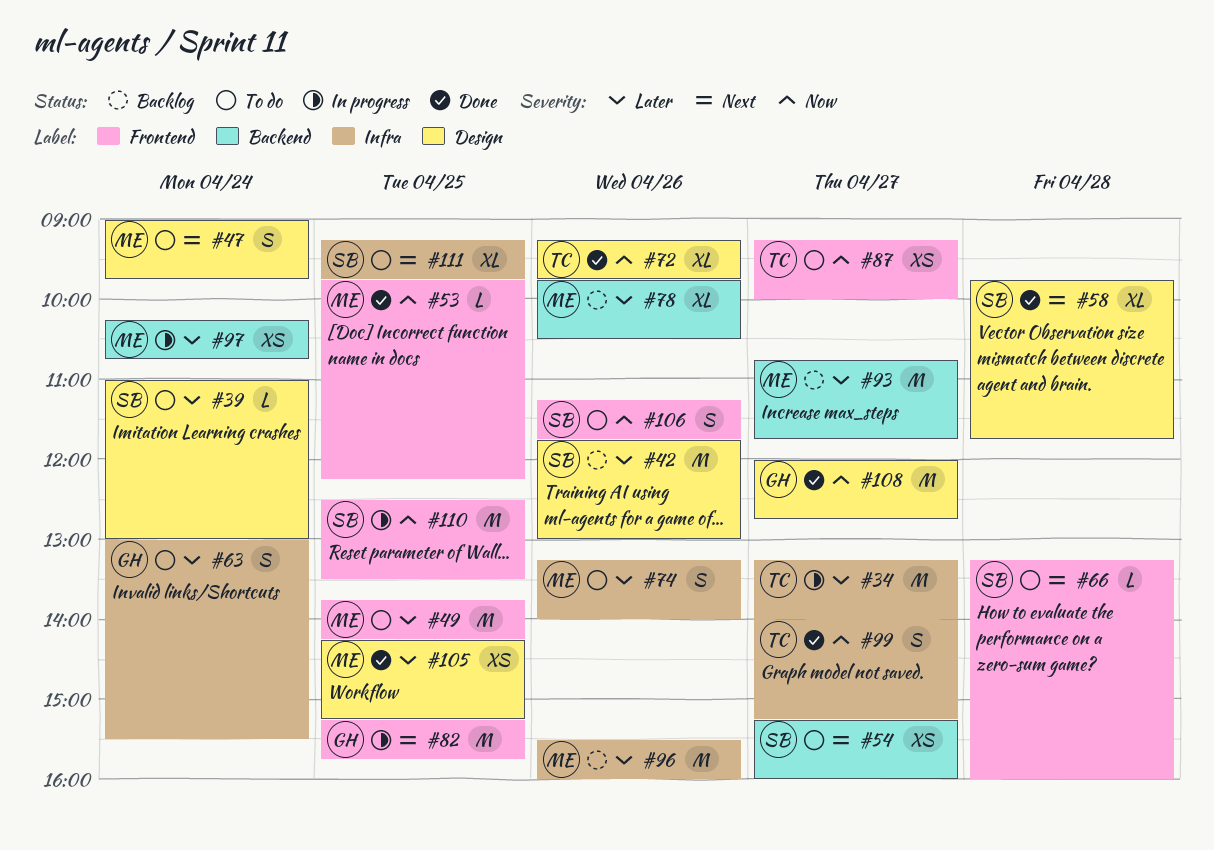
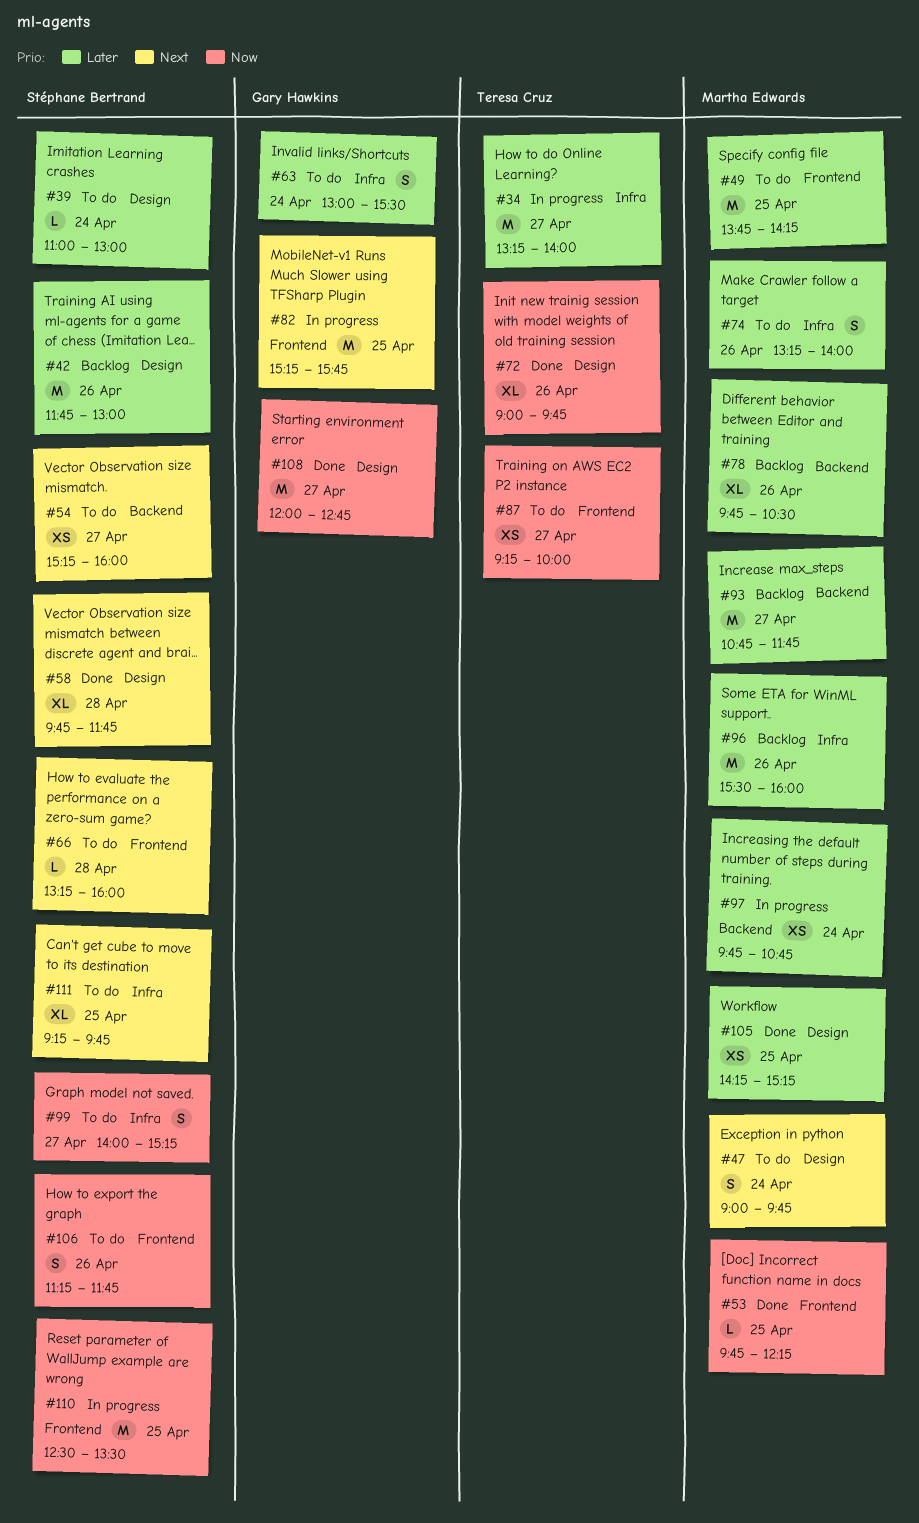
#72, begins: 09:15 -> 09:00
#97, begins: 10:15 -> 09:45
#99, status: Done -> To do
#99, owner: Teresa Cruz -> Stéphane Bertrand

